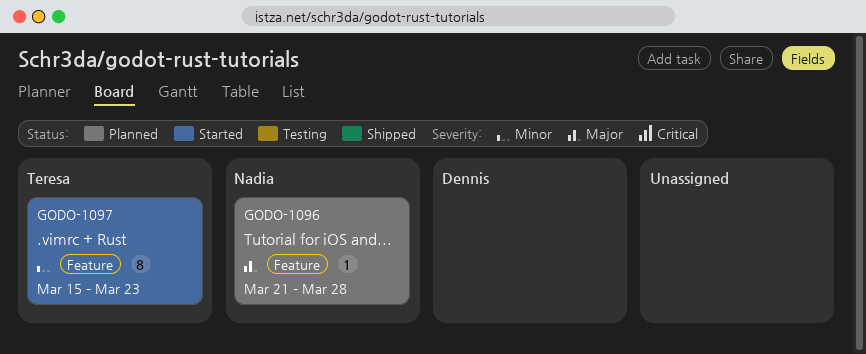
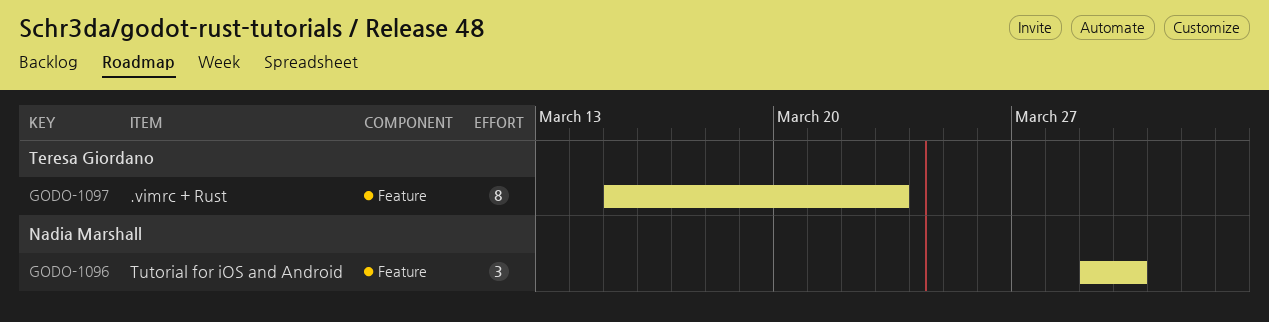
GODO-1096, estimate: 1 -> 3
GODO-1096, start: Mar 21 -> Mar 29
GODO-1096, due: Mar 28 -> Mar 30

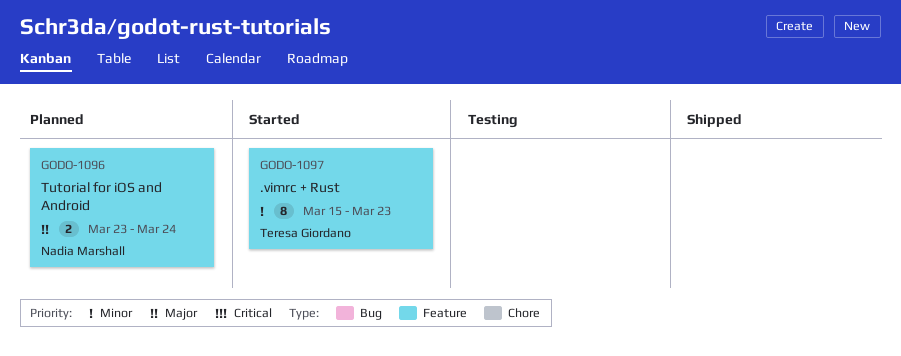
GODO-1096, estimate: 3 -> 2
GODO-1096, start: Mar 29 -> Mar 23
GODO-1096, due: Mar 30 -> Mar 24

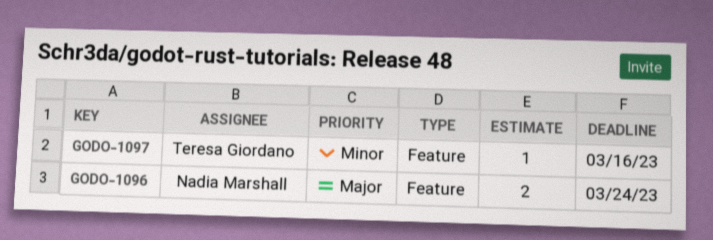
GODO-1097, estimate: 8 -> 1
GODO-1097, due: Mar 23 -> Mar 16

